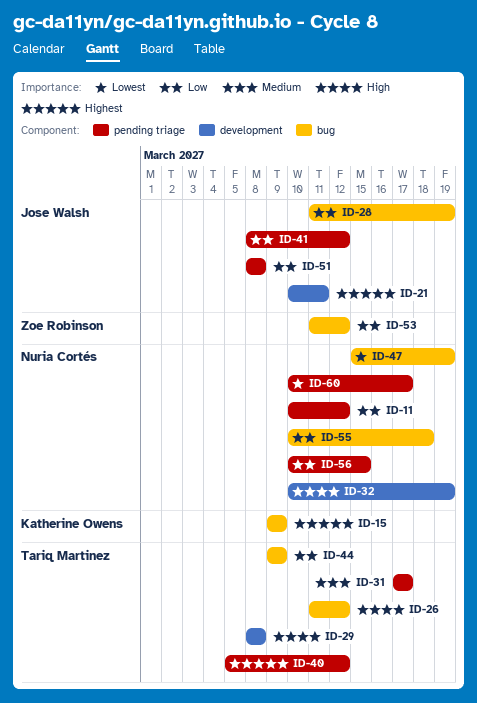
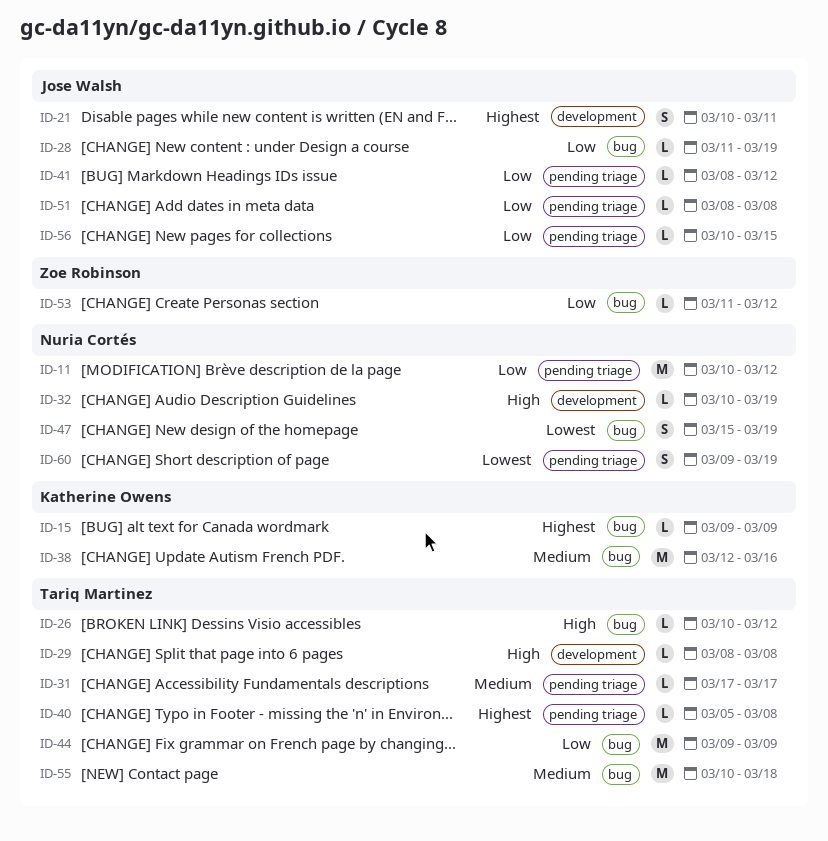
ID-26, start: Mar 11 -> Mar 10
ID-38: none -> present
ID-40, due: Mar 12 -> Mar 8
ID-55, owner: Nuria Cortés -> Tariq Martinez
ID-55, priority: Low -> Medium
ID-56, owner: Nuria Cortés -> Jose Walsh
ID-60, start: Mar 10 -> Mar 9
ID-60, due: Mar 17 -> Mar 19

